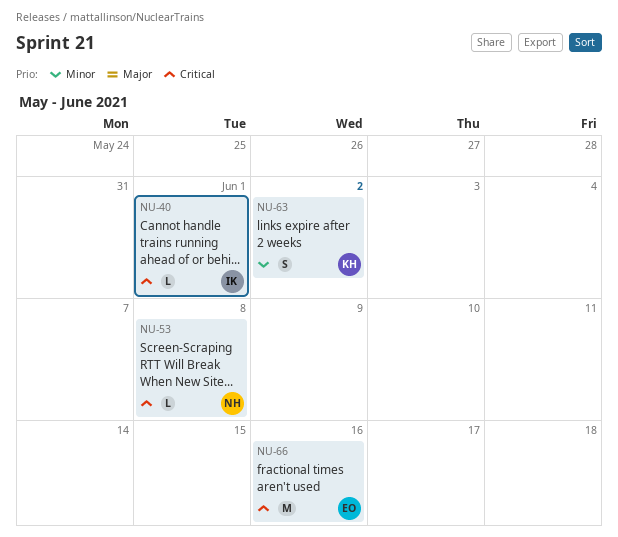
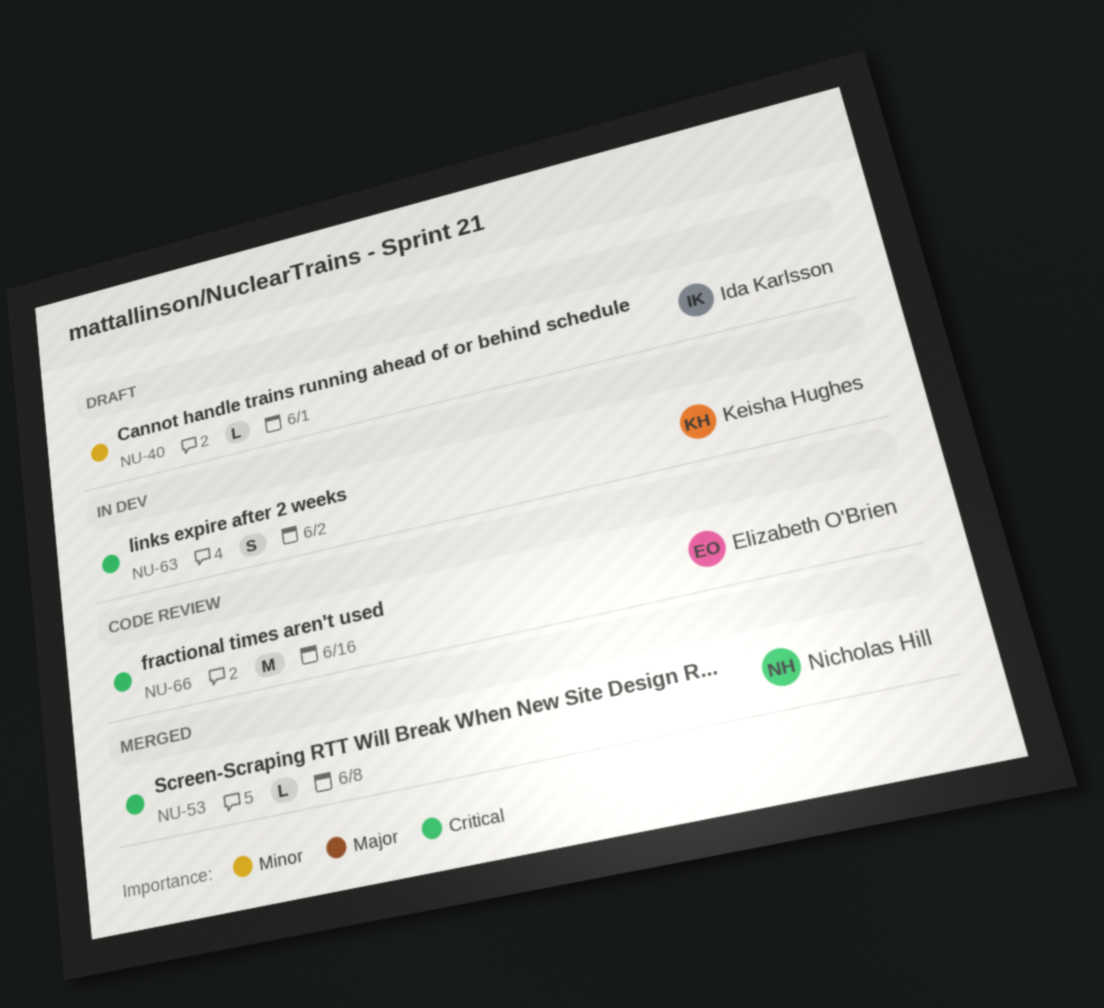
NU-40, priority: Critical -> Minor
NU-63, priority: Minor -> Critical

